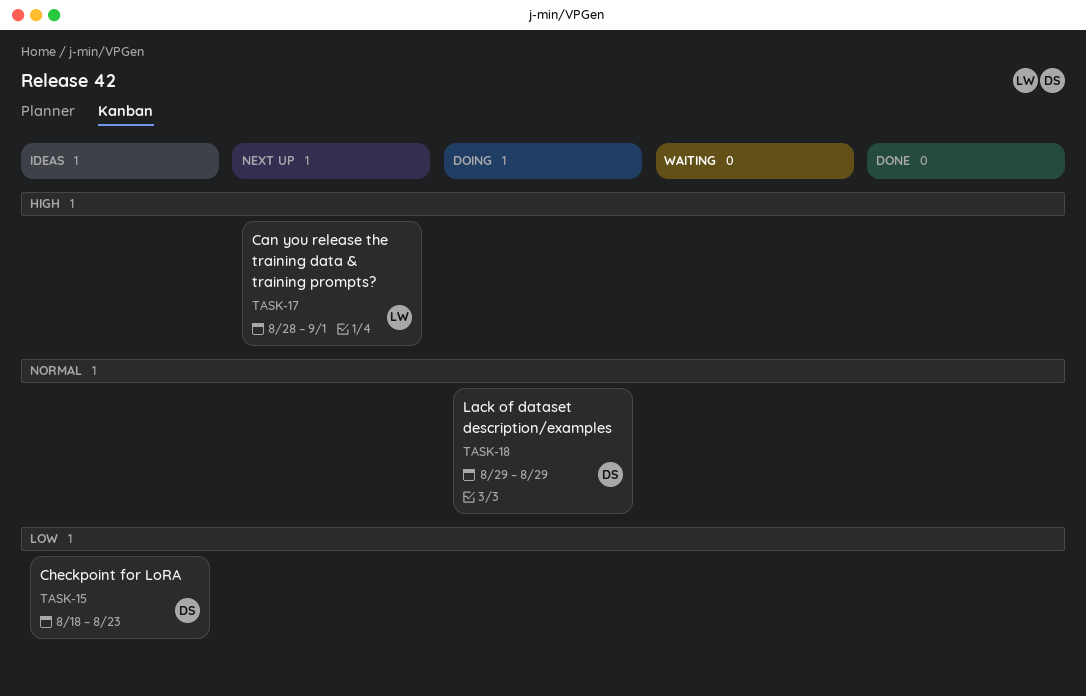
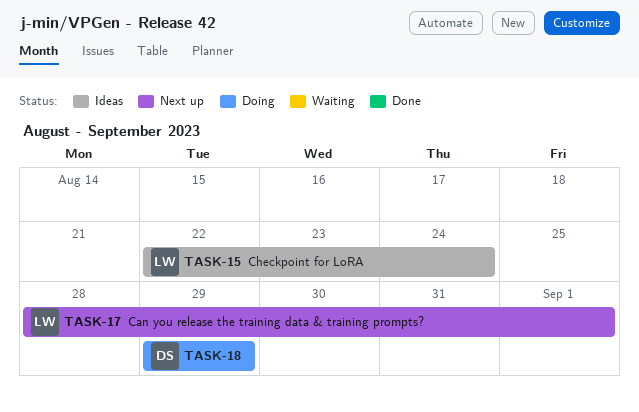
TASK-15, owner: DS -> LW
TASK-15, start: Aug 18 -> Aug 22
TASK-15, due: Aug 23 -> Aug 24

